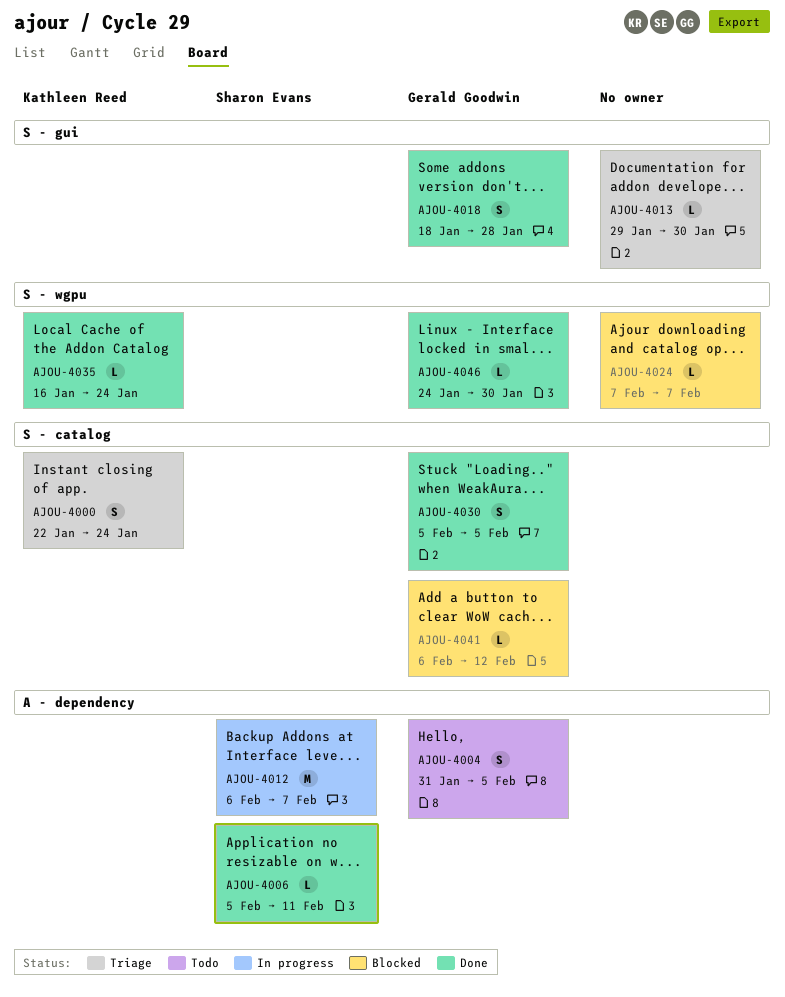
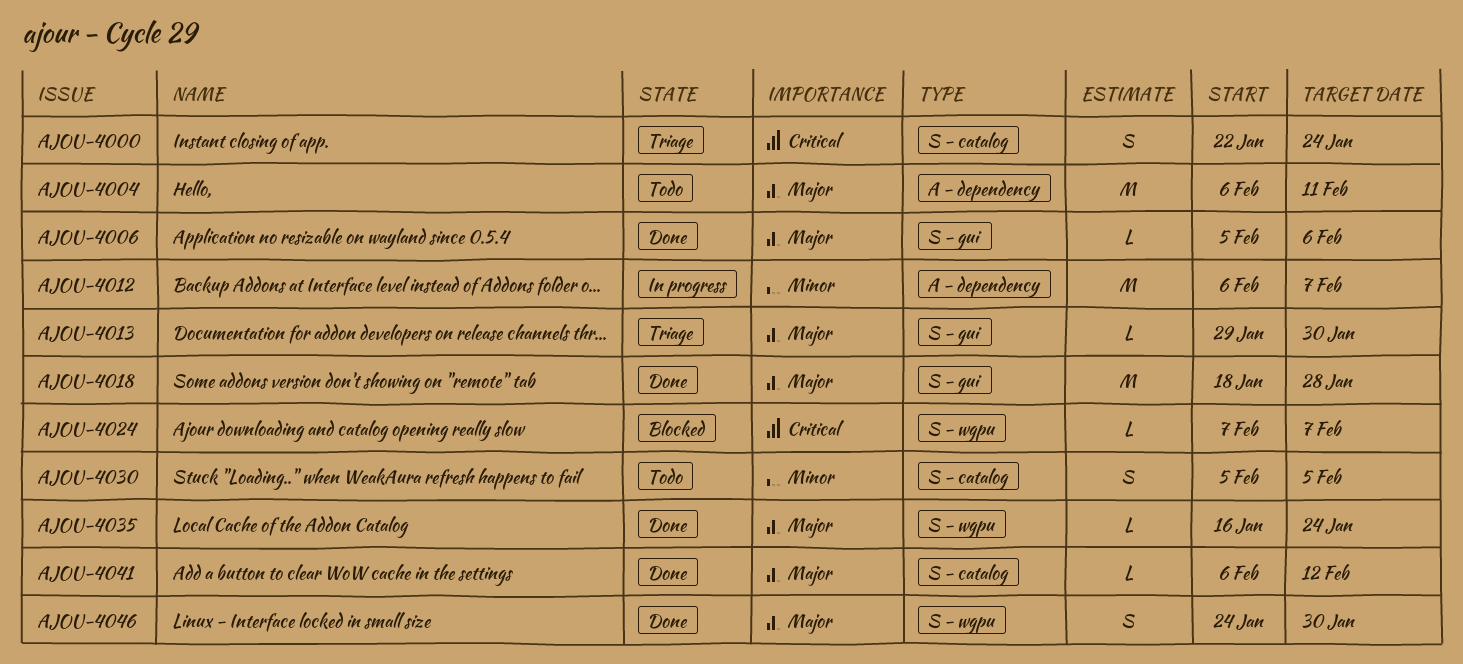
AJOU-4004, estimate: S -> M
AJOU-4004, start: Jan 31 -> Feb 6
AJOU-4004, due: Feb 5 -> Feb 11
AJOU-4006, label: A - dependency -> S - gui
AJOU-4006, due: Feb 11 -> Feb 6
AJOU-4018, estimate: S -> M
AJOU-4030, status: Done -> Todo
AJOU-4041, status: Blocked -> Done
AJOU-4046, estimate: L -> S

